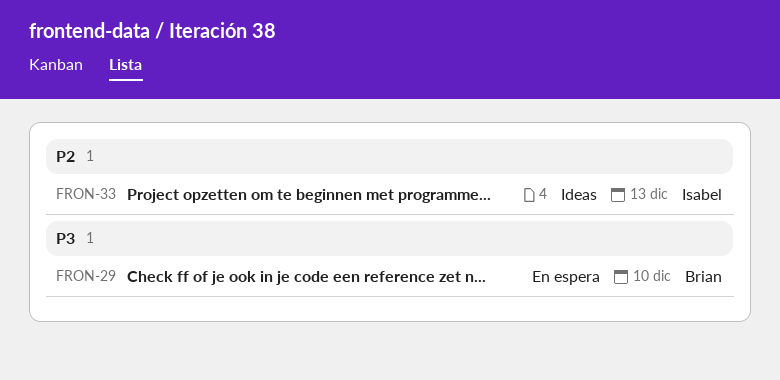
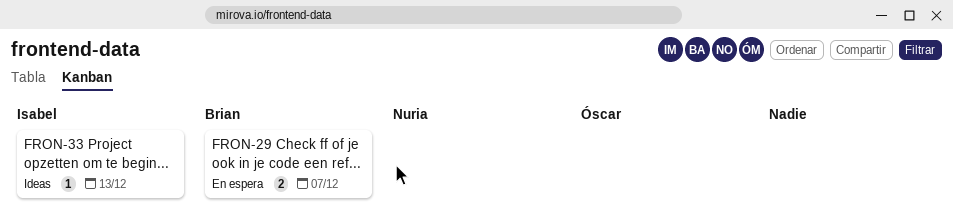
FRON-29, due: Dec 10 -> Dec 7

